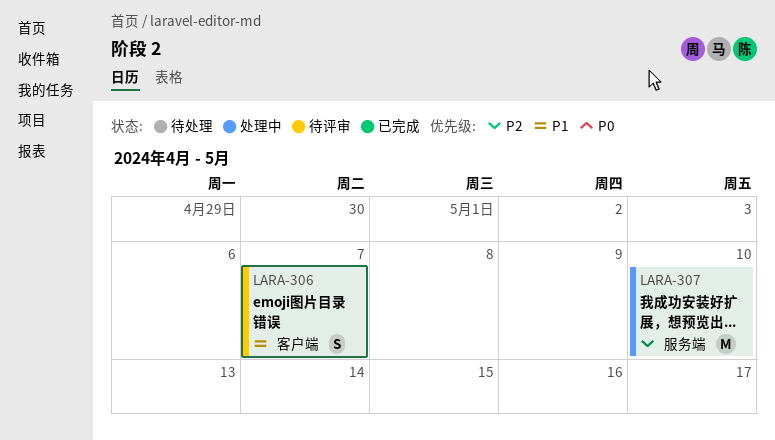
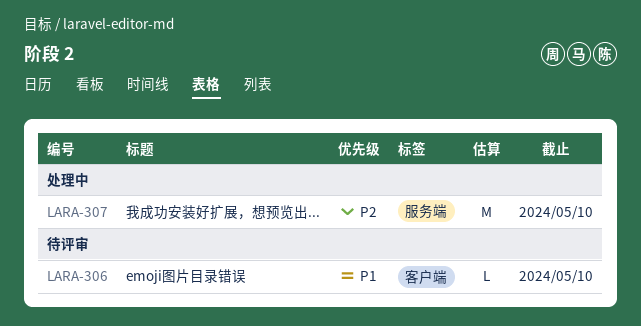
LARA-306, estimate: S -> L
LARA-306, due: May 7 -> May 10

